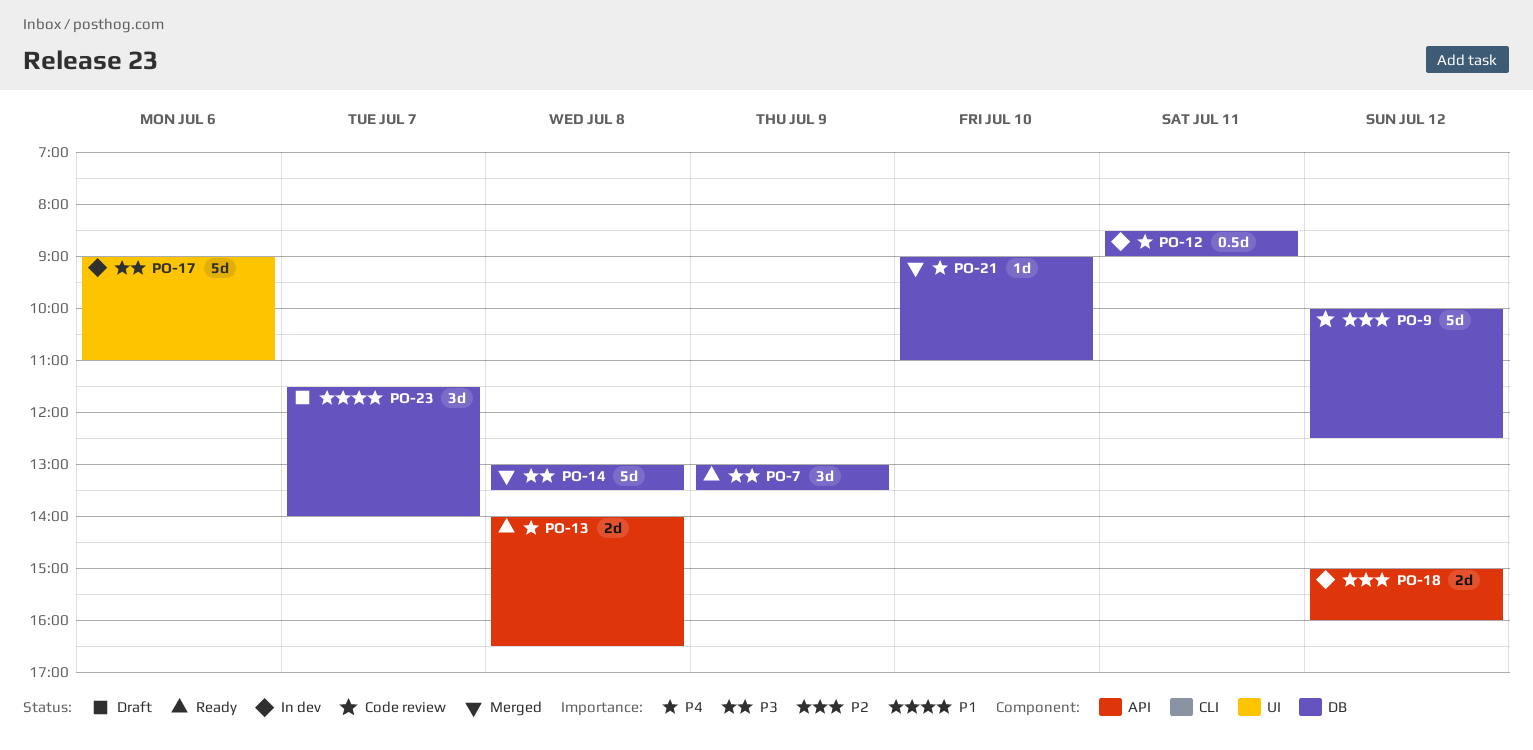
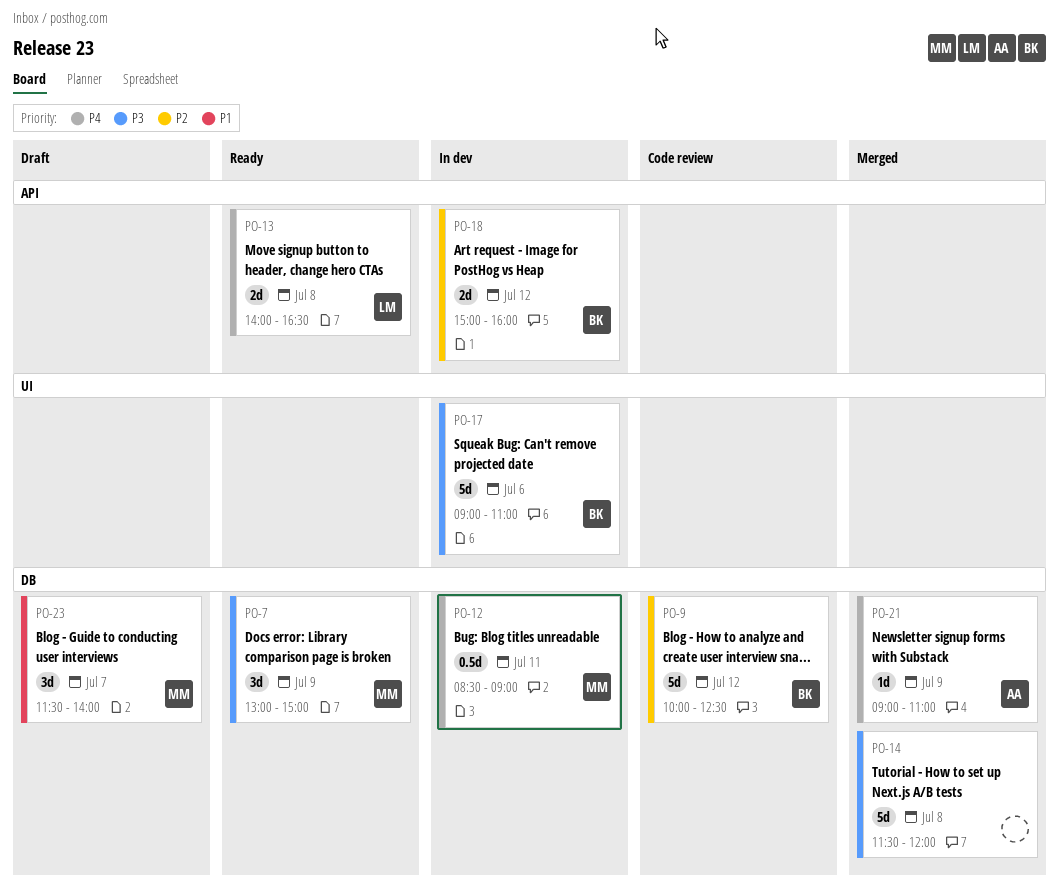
PO-7, ends: 13:30 -> 15:00
PO-14, begins: 13:00 -> 11:30
PO-14, ends: 13:30 -> 12:00
PO-21, day: Jul 10 -> Jul 9

